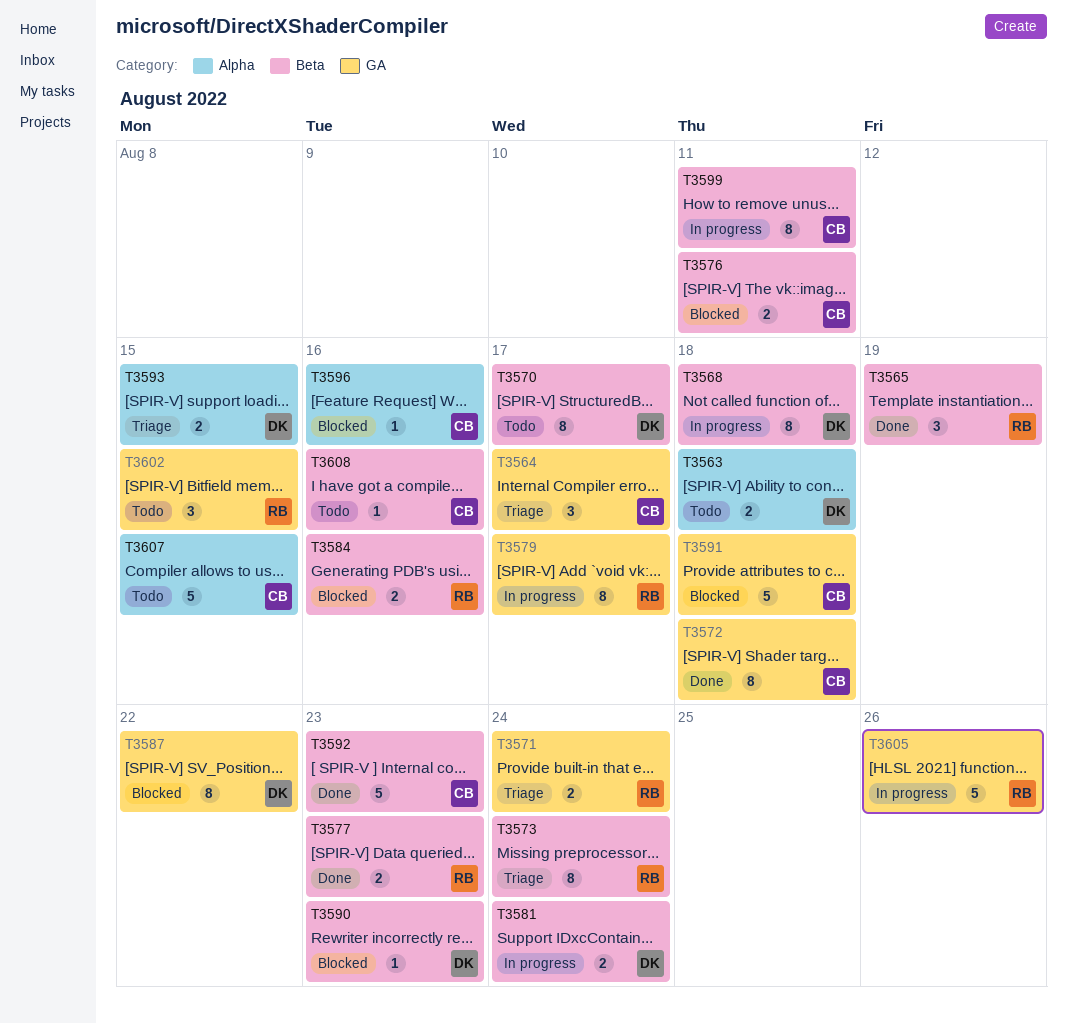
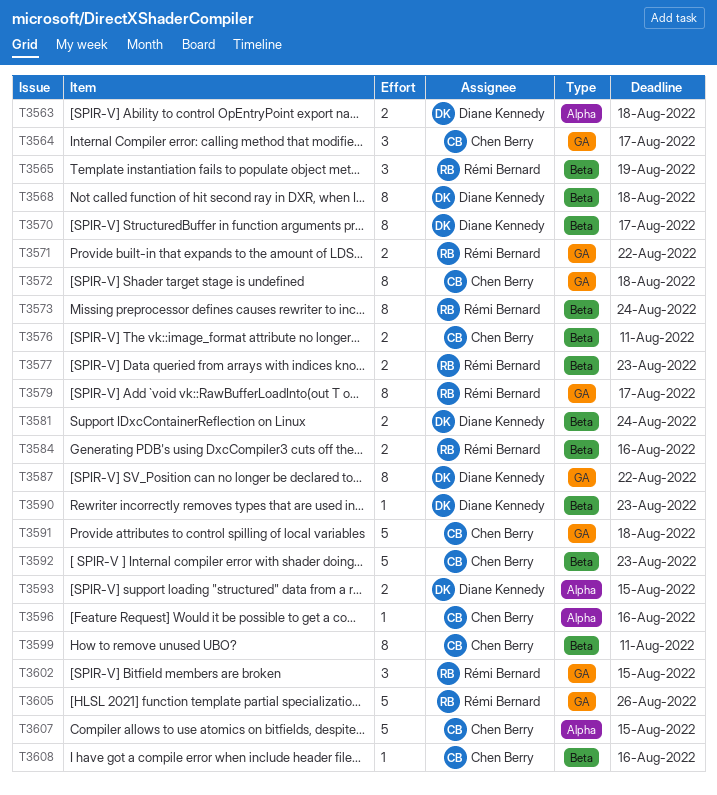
T3571, due: Aug 24 -> Aug 22

